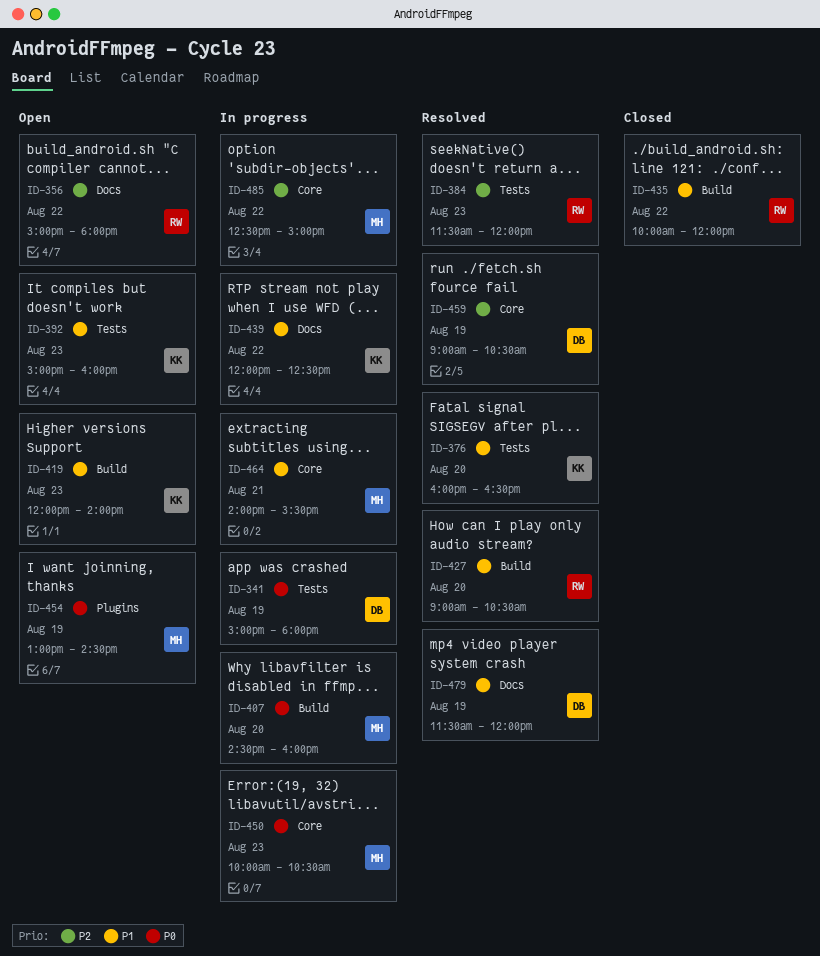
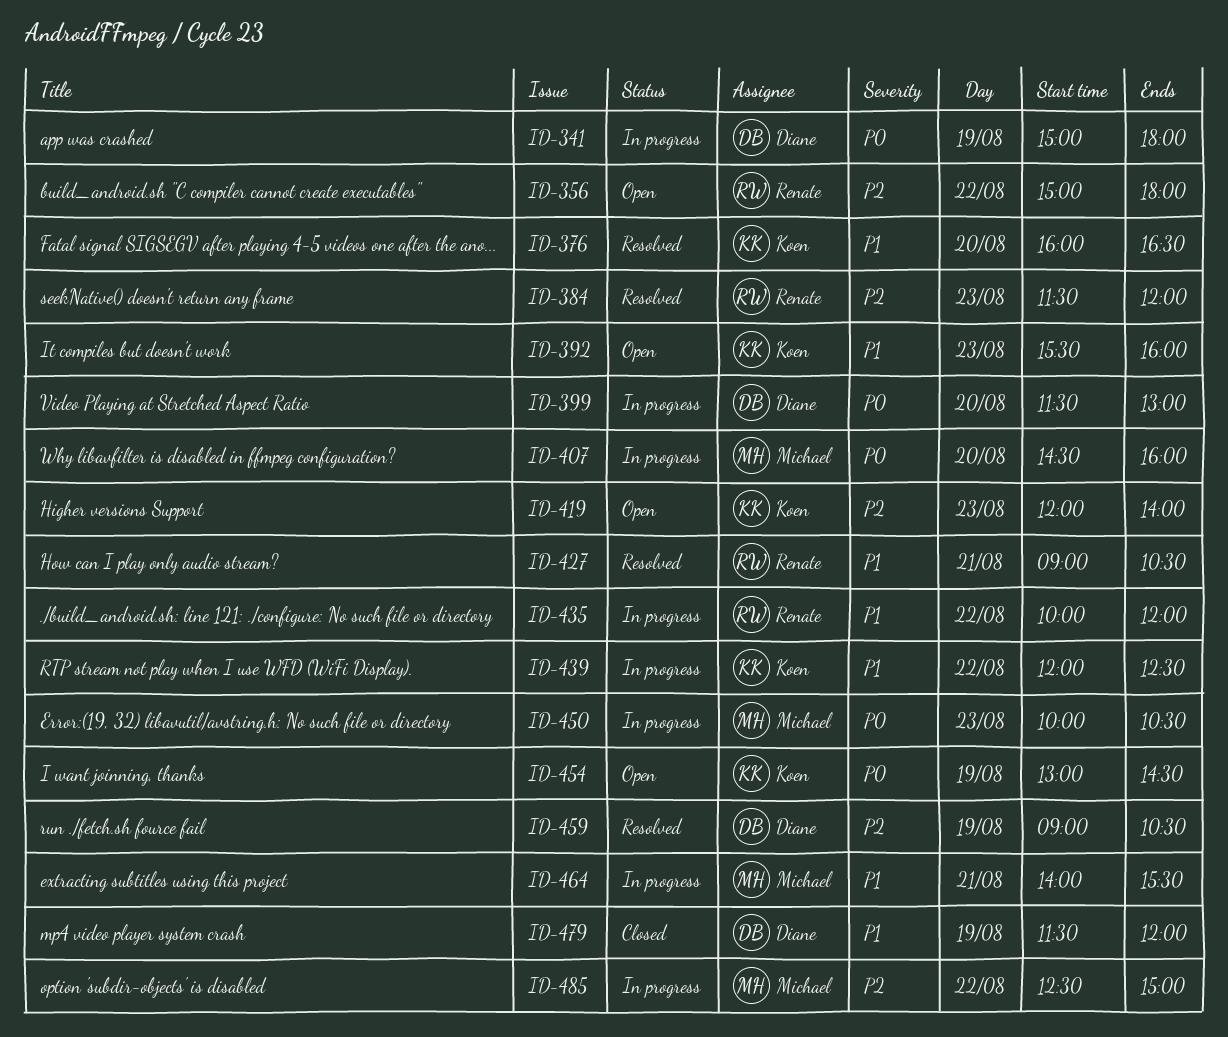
ID-392, begins: 15:00 -> 15:30
ID-399: none -> present
ID-419, priority: P1 -> P2
ID-427, day: Aug 20 -> Aug 21
ID-435, status: Closed -> In progress
ID-454, owner: Michael -> Koen
ID-479, status: Resolved -> Closed

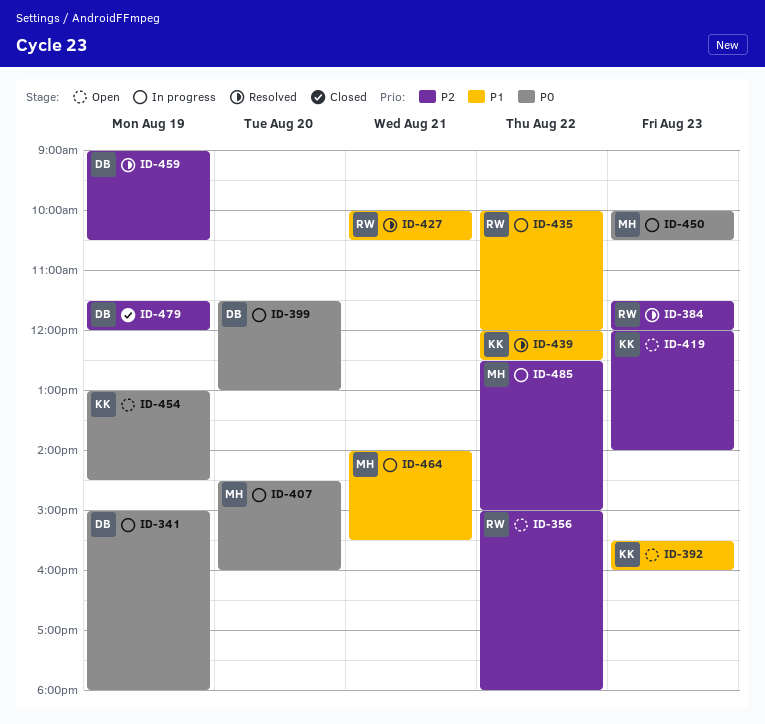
ID-376: present -> none
ID-427, begins: 09:00 -> 10:00
ID-439, status: In progress -> Resolved
ID-479, priority: P1 -> P2

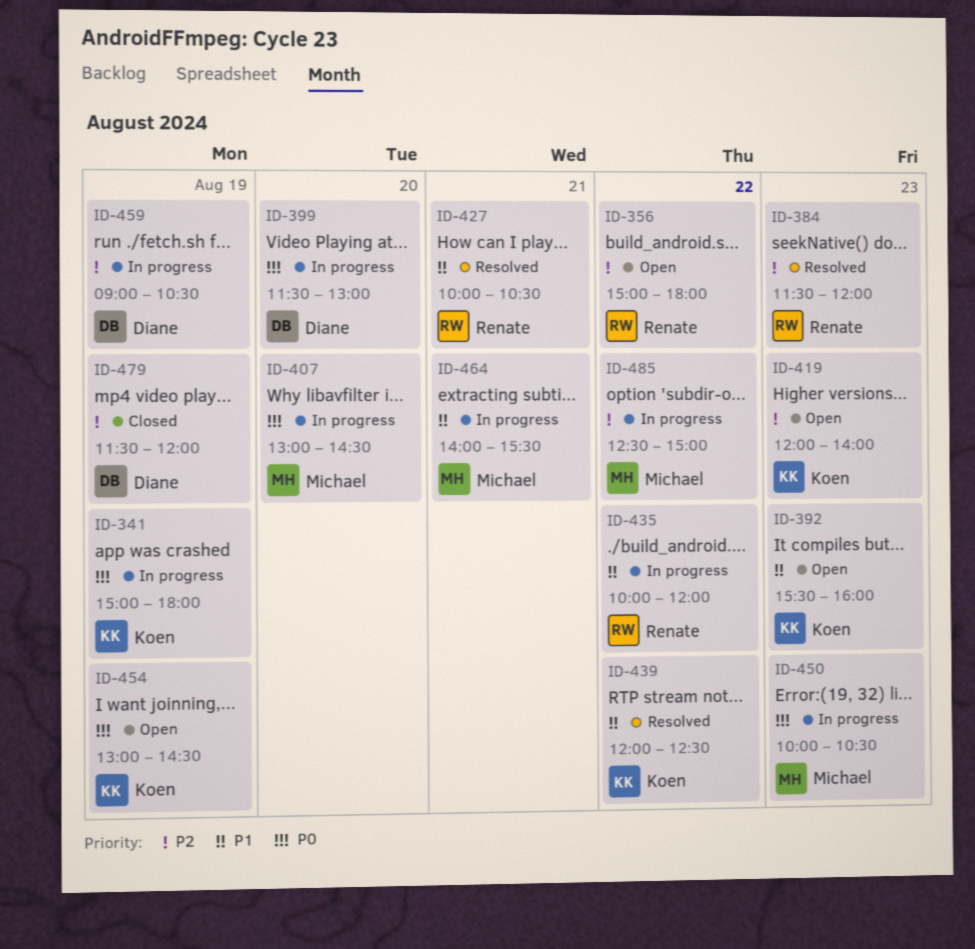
ID-341, owner: Diane -> Koen
ID-407, begins: 14:30 -> 13:00
ID-407, ends: 16:00 -> 14:30
ID-459, status: Resolved -> In progress

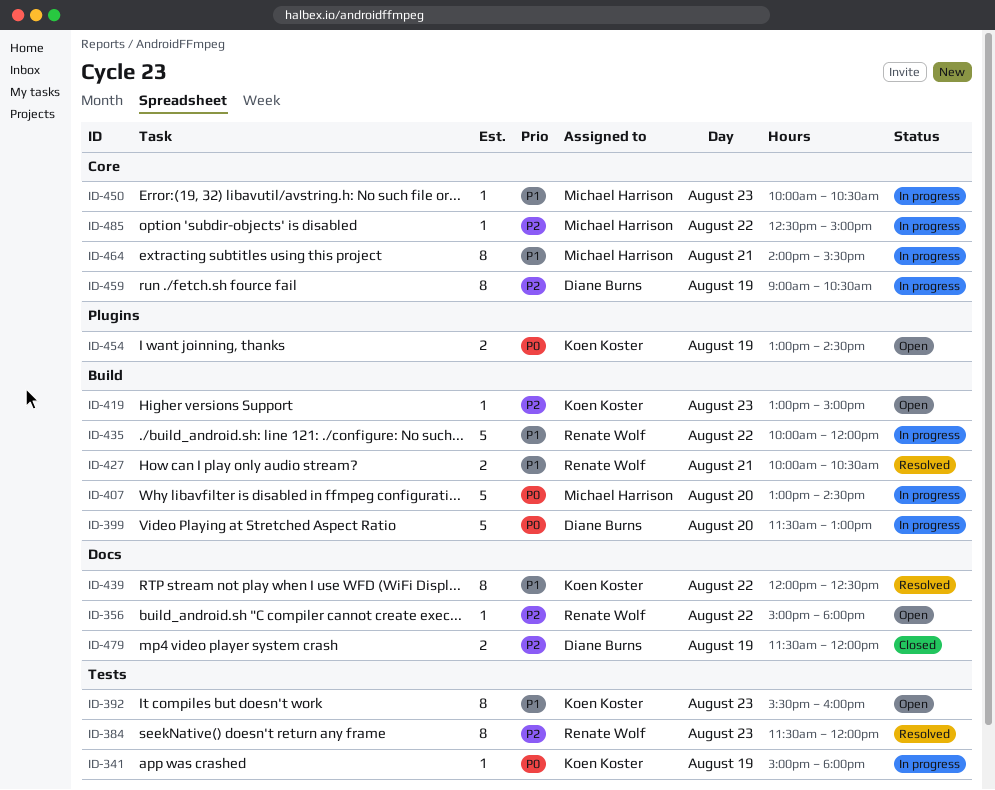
ID-419, begins: 12:00 -> 13:00
ID-419, ends: 14:00 -> 15:00
ID-450, priority: P0 -> P1

